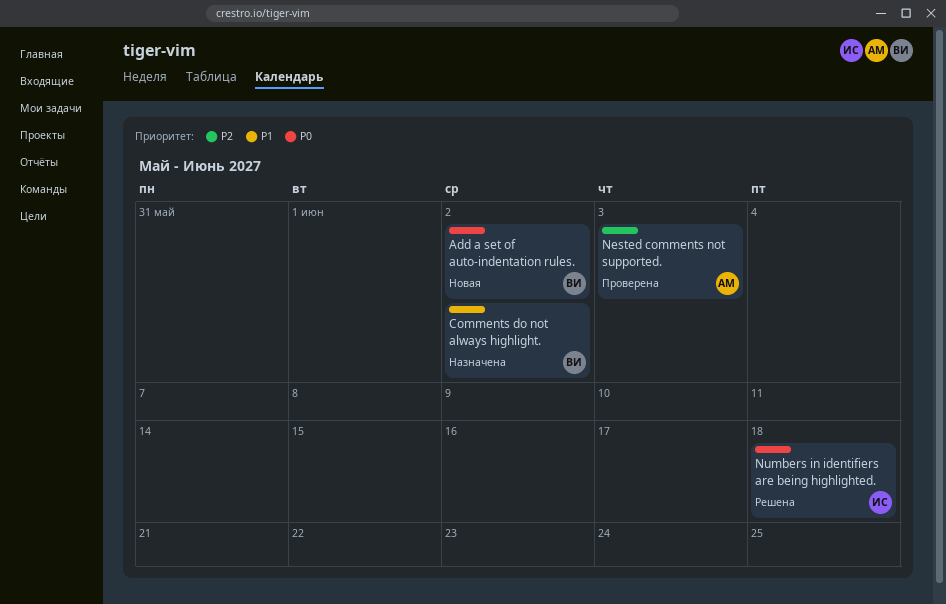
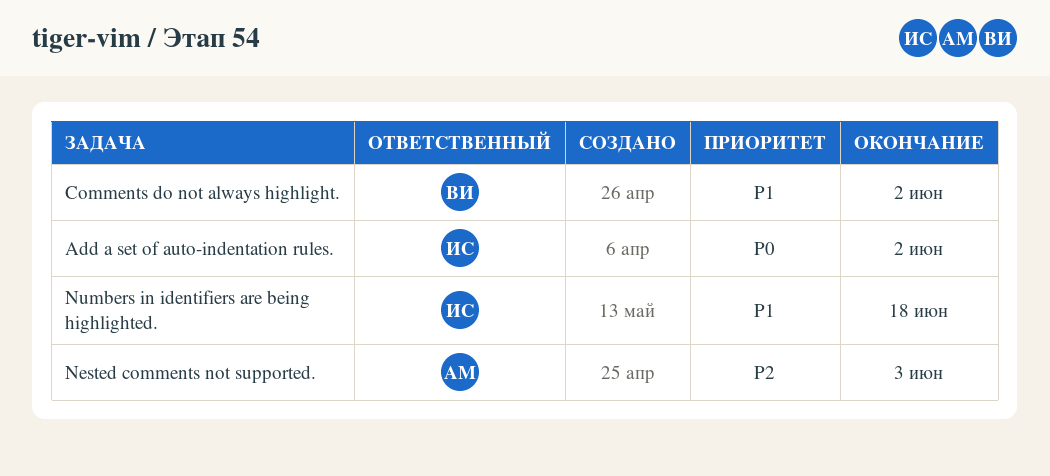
Add a set of auto-indentation rules., owner: ВИ -> ИС
Numbers in identifiers are being highlighted., priority: P0 -> P1

